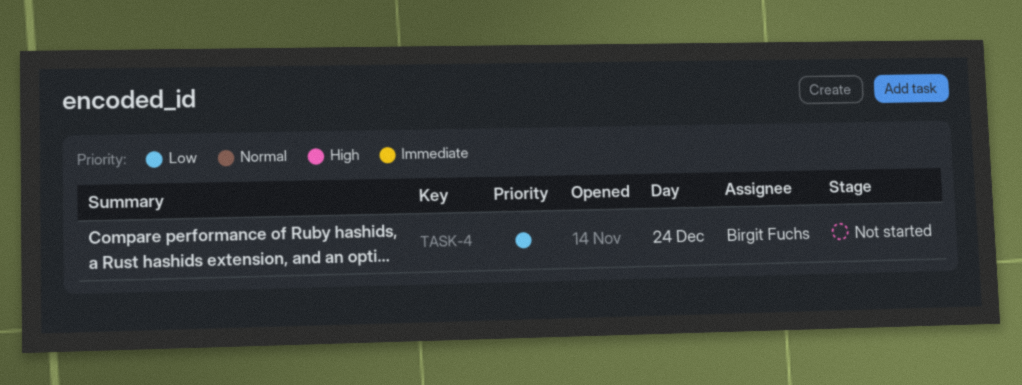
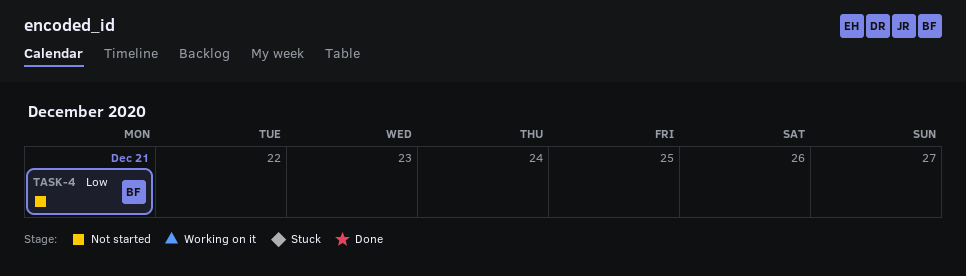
TASK-4, day: Dec 24 -> Dec 21

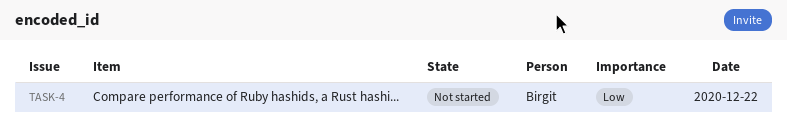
TASK-4, day: Dec 21 -> Dec 22

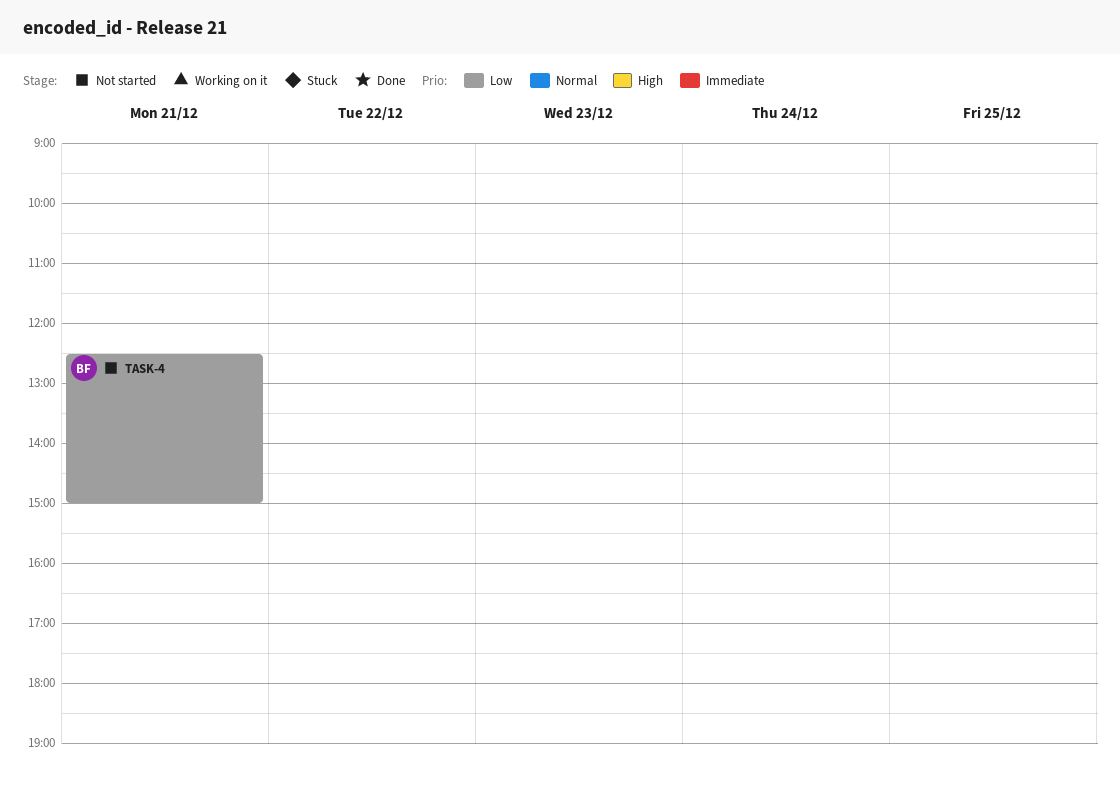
TASK-4, day: Dec 22 -> Dec 21

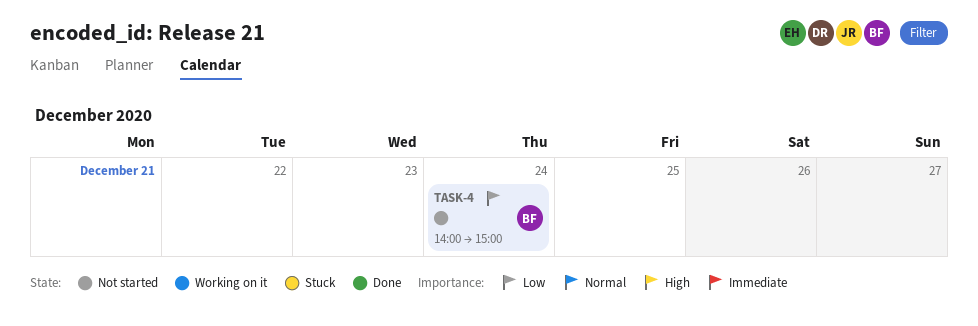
TASK-4, day: Dec 21 -> Dec 24
TASK-4, begins: 12:30 -> 14:00

